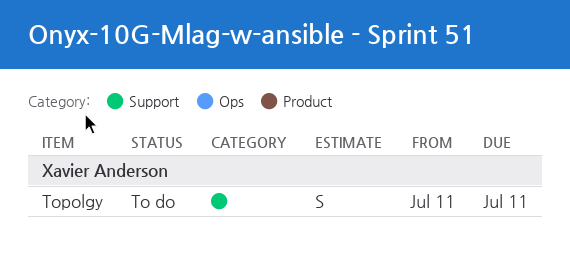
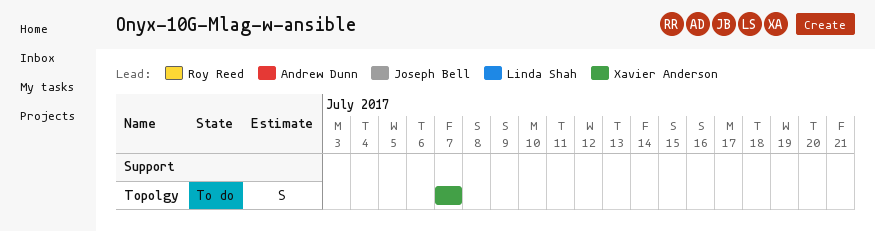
Topolgy, start: Jul 11 -> Jul 7
Topolgy, due: Jul 11 -> Jul 7

